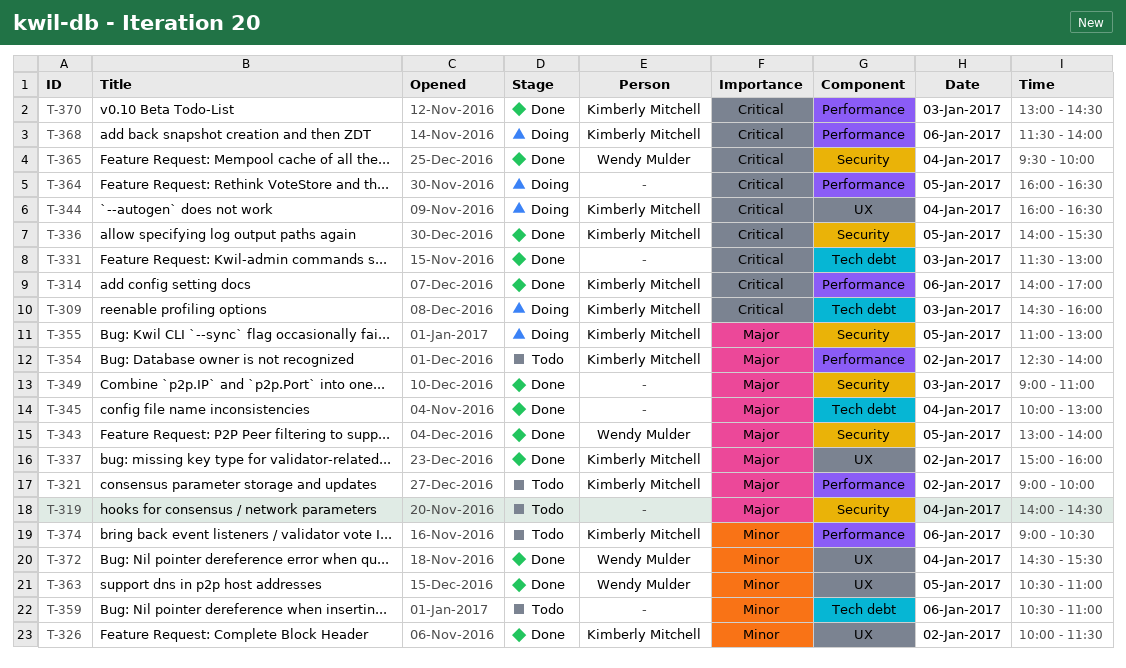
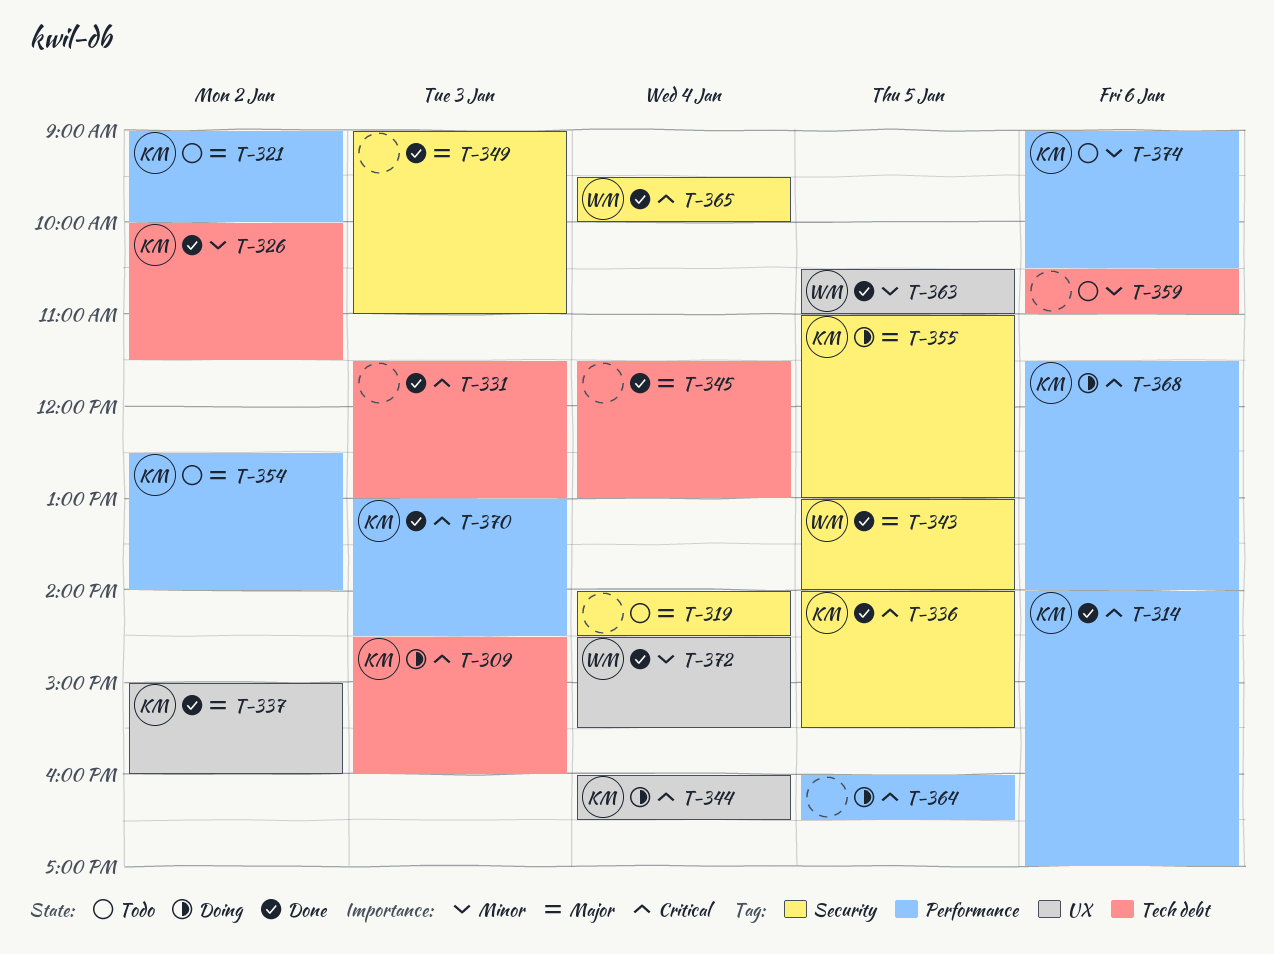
T-326, label: UX -> Tech debt
T-345, begins: 10:00 -> 11:30

